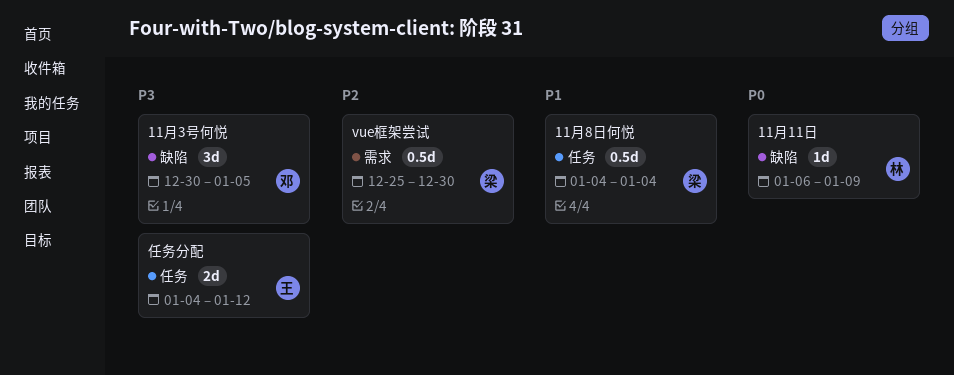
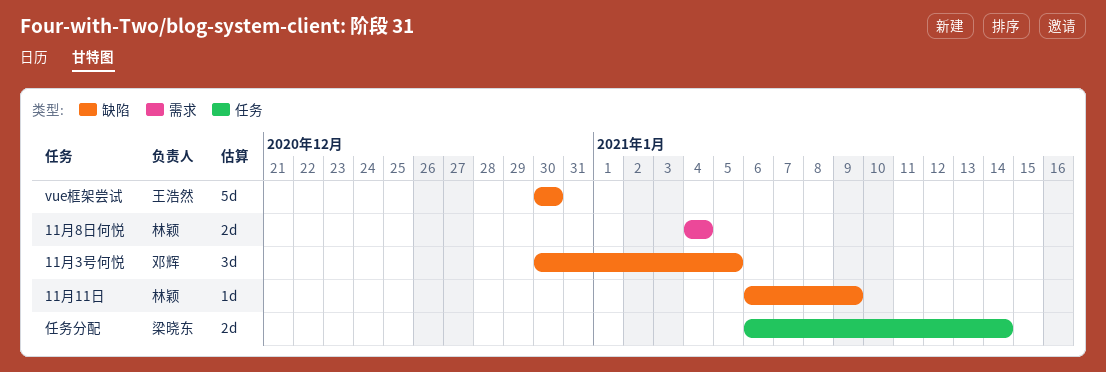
11月8日何悦, owner: 梁晓东 -> 林颖
11月8日何悦, label: 任务 -> 需求
11月8日何悦, estimate: 0.5d -> 2d
vue框架尝试, owner: 梁晓东 -> 王浩然
vue框架尝试, label: 需求 -> 缺陷
vue框架尝试, estimate: 0.5d -> 5d
vue框架尝试, start: Dec 25 -> Dec 30
任务分配, owner: 王浩然 -> 梁晓东
任务分配, start: Jan 4 -> Jan 6
任务分配, due: Jan 12 -> Jan 14

